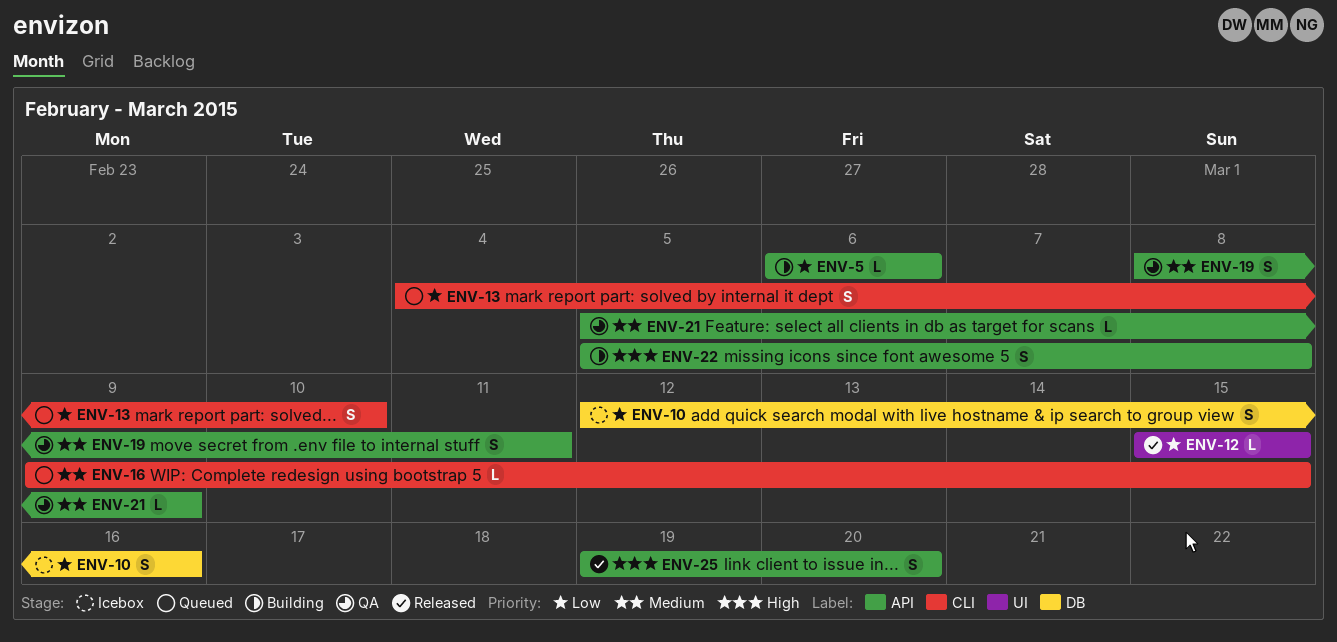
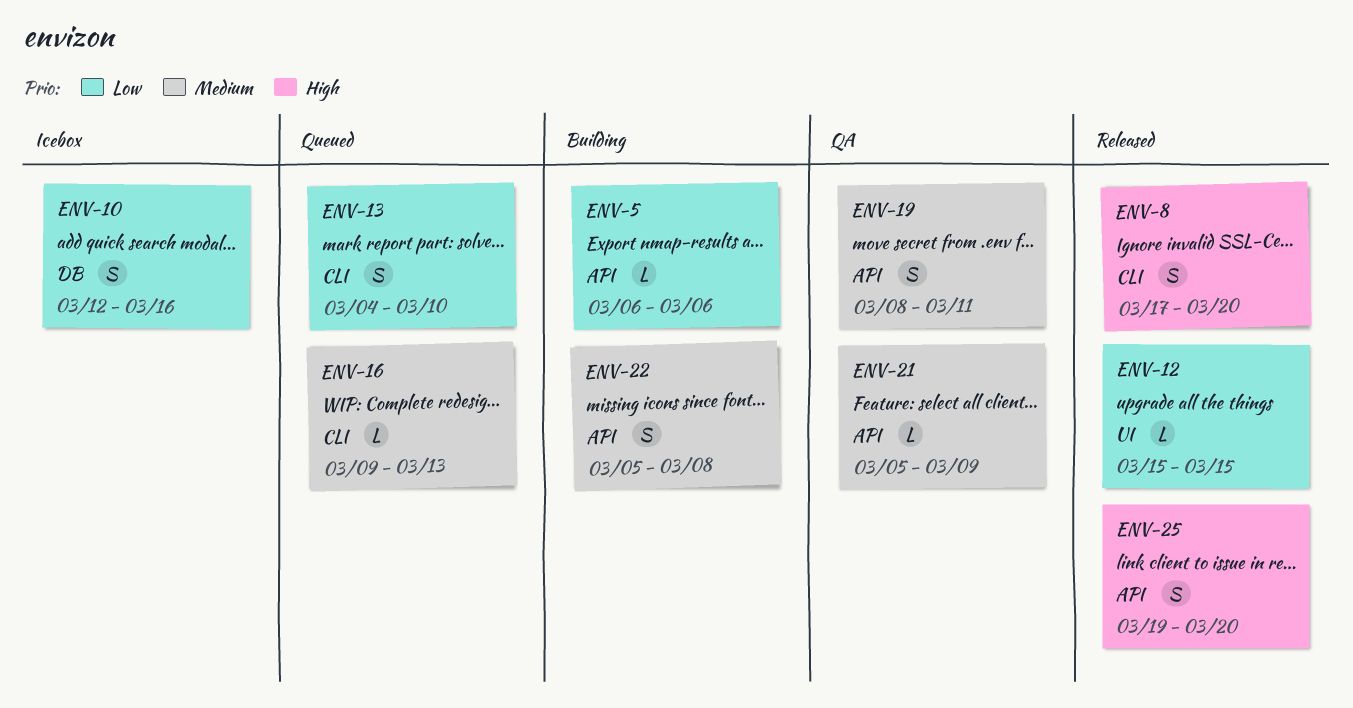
ENV-8: none -> present
ENV-16, due: Mar 15 -> Mar 13
ENV-22, priority: High -> Medium

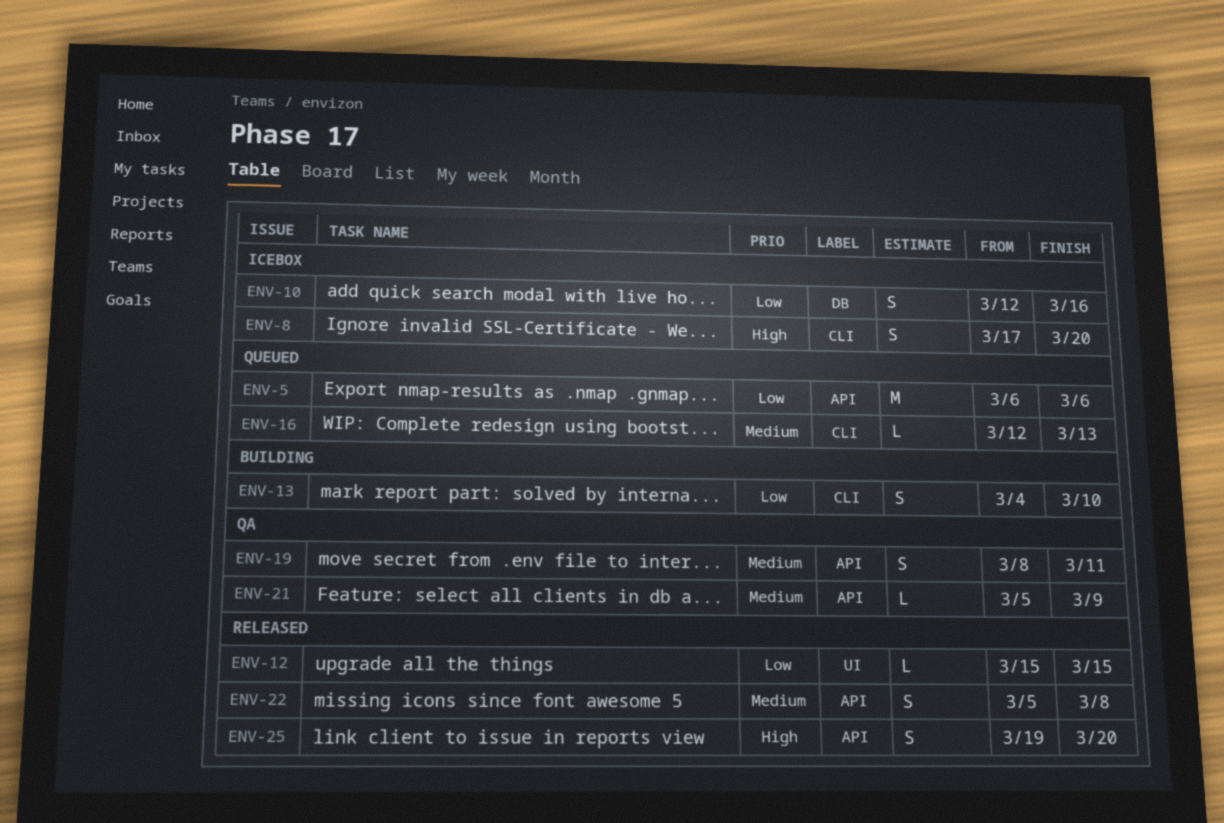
ENV-5, status: Building -> Queued
ENV-5, estimate: L -> M
ENV-8, status: Released -> Icebox
ENV-13, status: Queued -> Building
ENV-16, start: Mar 9 -> Mar 12
ENV-22, status: Building -> Released

